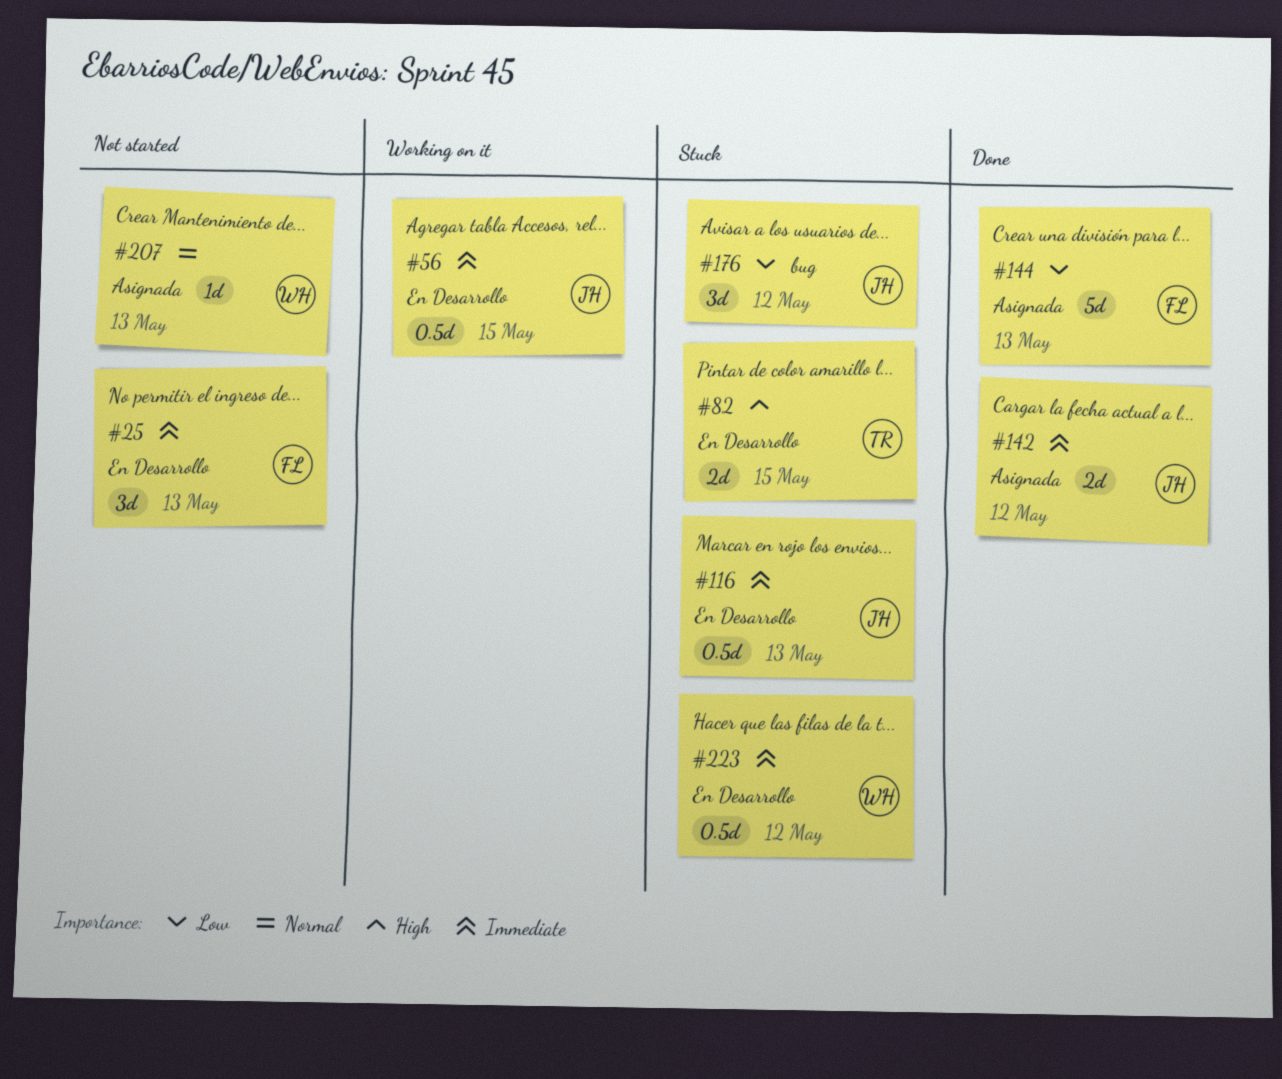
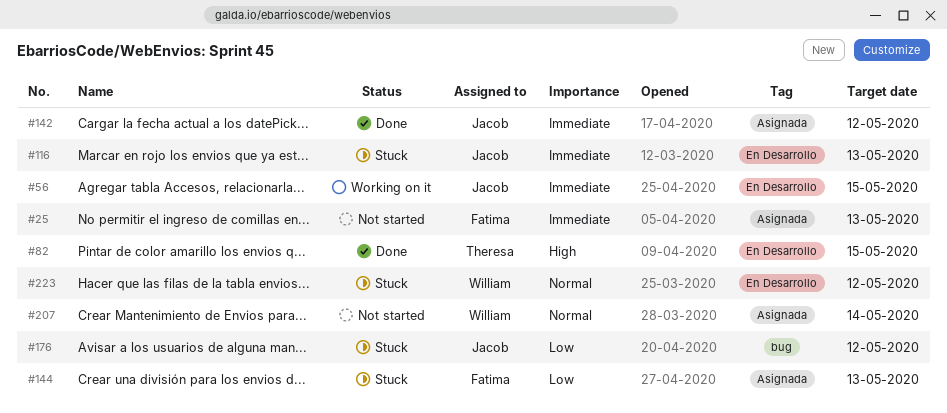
#25, label: En Desarrollo -> Asignada
#82, status: Stuck -> Done
#144, status: Done -> Stuck
#207, due: May 13 -> May 14
#223, priority: Immediate -> Normal

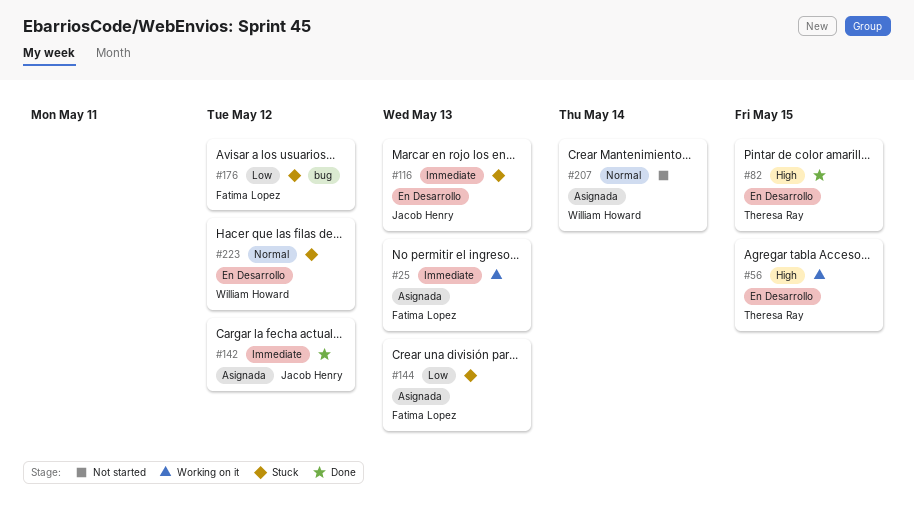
#25, status: Not started -> Working on it
#56, owner: Jacob Henry -> Theresa Ray
#56, priority: Immediate -> High
#176, owner: Jacob Henry -> Fatima Lopez

